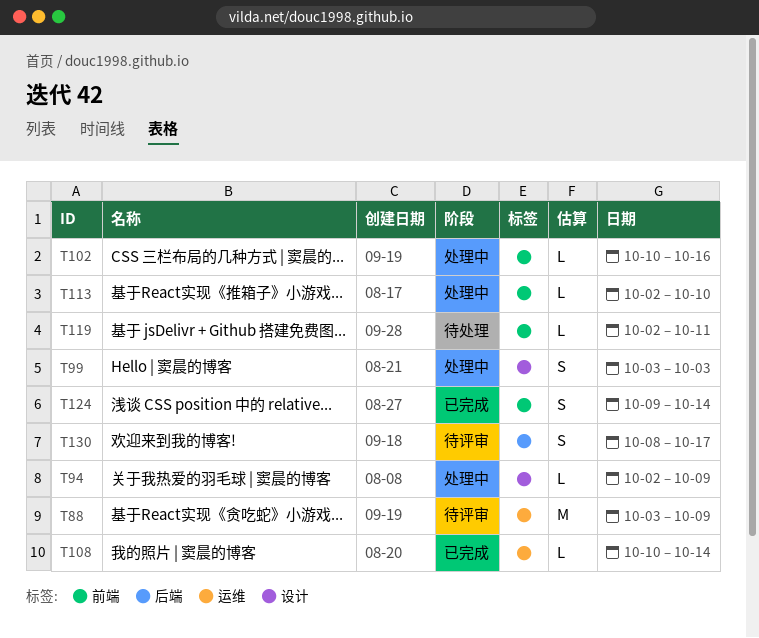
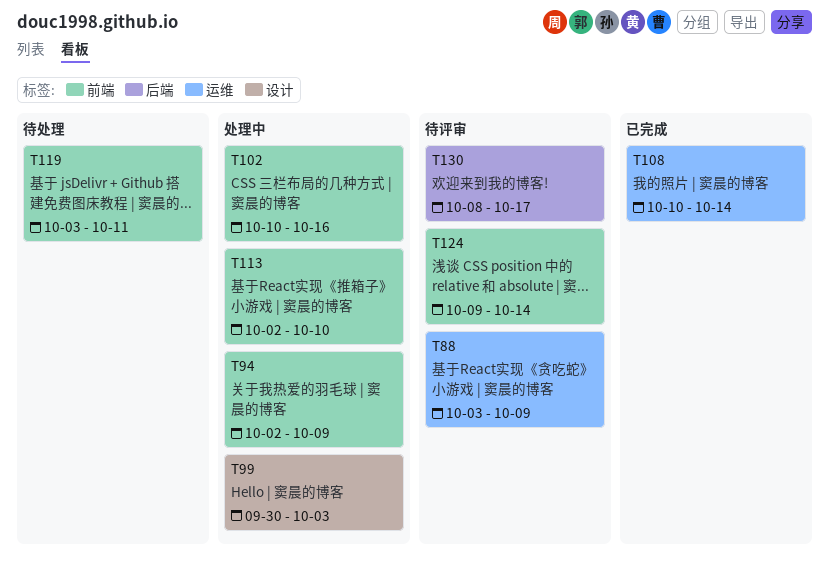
T94, label: 设计 -> 前端
T99, start: Oct 3 -> Sep 30
T119, start: Oct 2 -> Oct 3
T124, status: 已完成 -> 待评审

